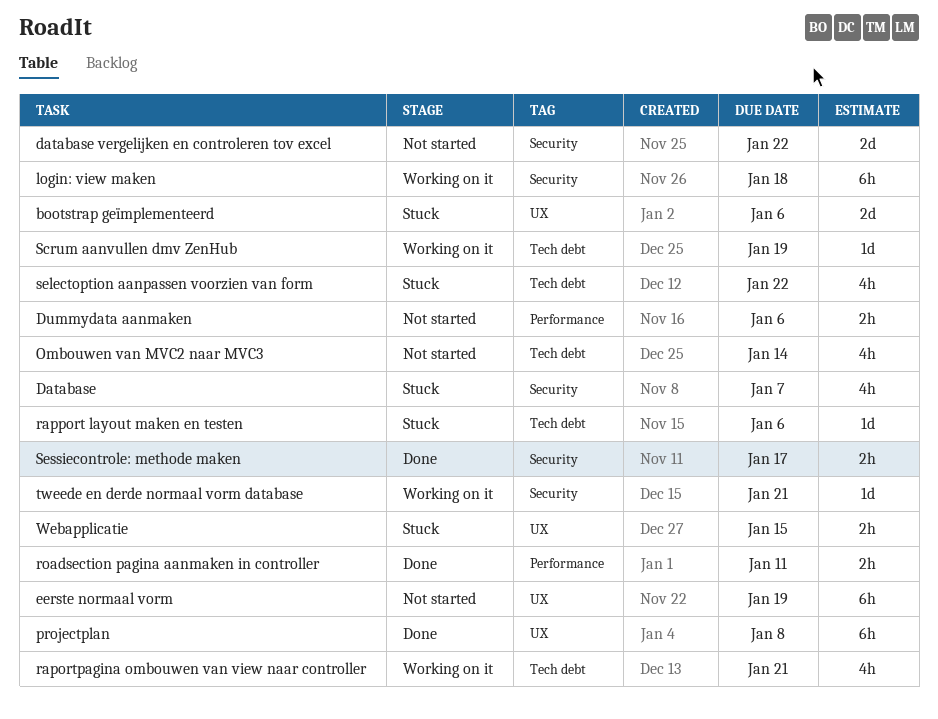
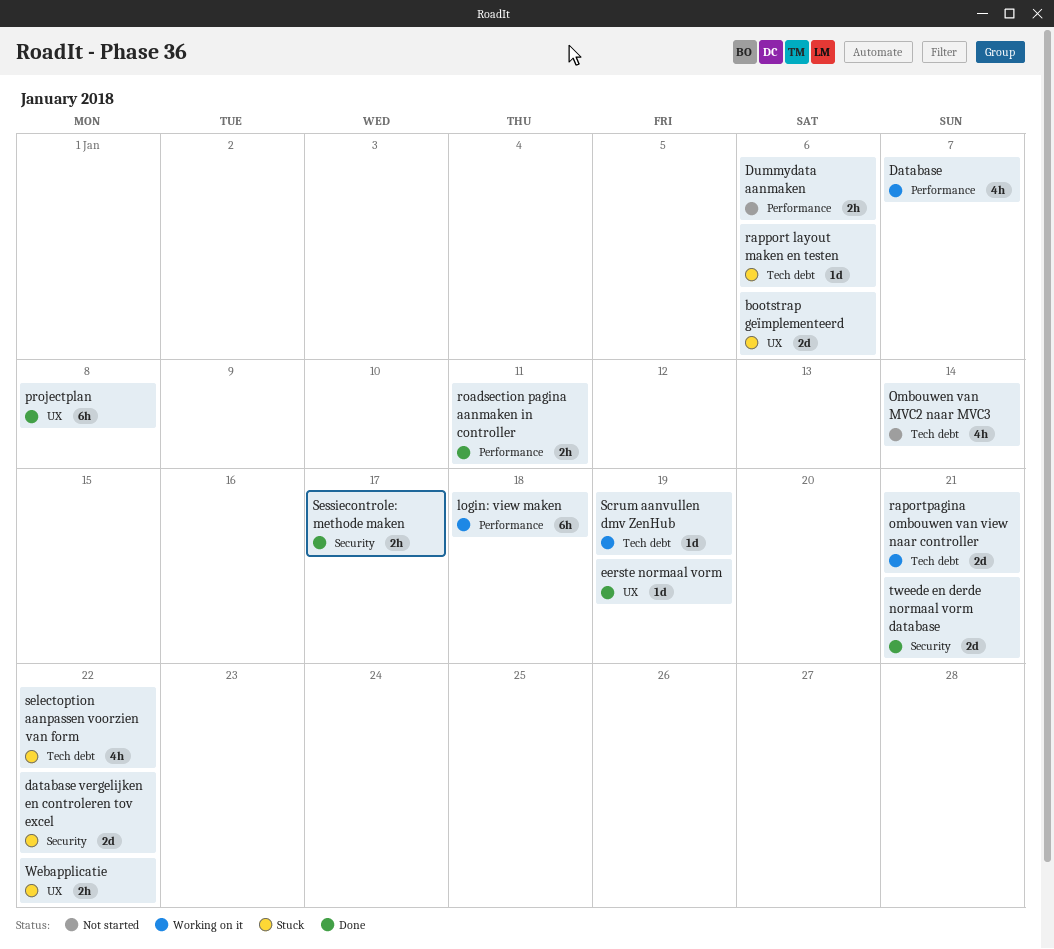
Database, status: Stuck -> Working on it
Database, label: Security -> Performance
database vergelijken en controleren tov excel, status: Not started -> Stuck
eerste normaal vorm, status: Not started -> Done
eerste normaal vorm, estimate: 6h -> 1d
login: view maken, label: Security -> Performance
raportpagina ombouwen van view naar controller, estimate: 4h -> 2d
tweede en derde normaal vorm database, status: Working on it -> Done
tweede en derde normaal vorm database, estimate: 1d -> 2d
Webapplicatie, due: Jan 15 -> Jan 22

